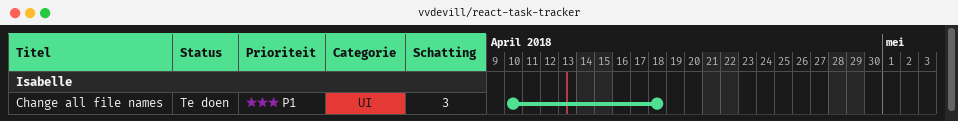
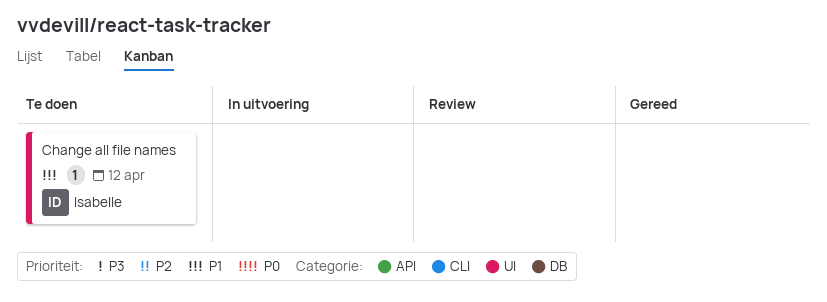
Change all file names, estimate: 3 -> 1
Change all file names, due: Apr 18 -> Apr 12

